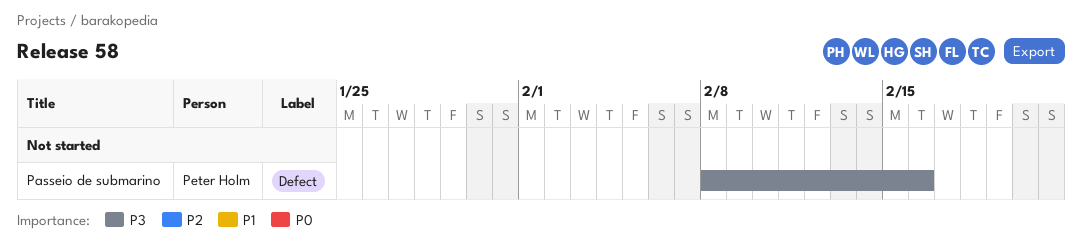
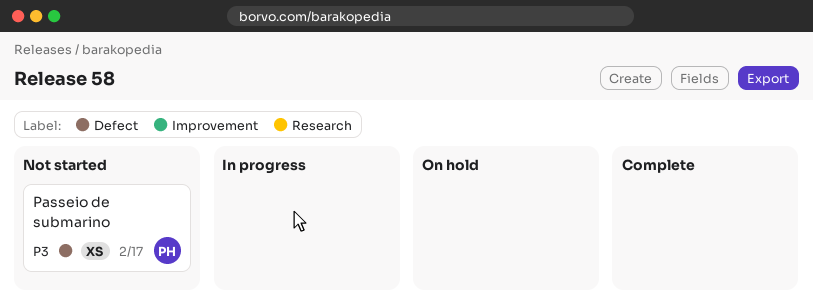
Passeio de submarino, due: Feb 16 -> Feb 17

